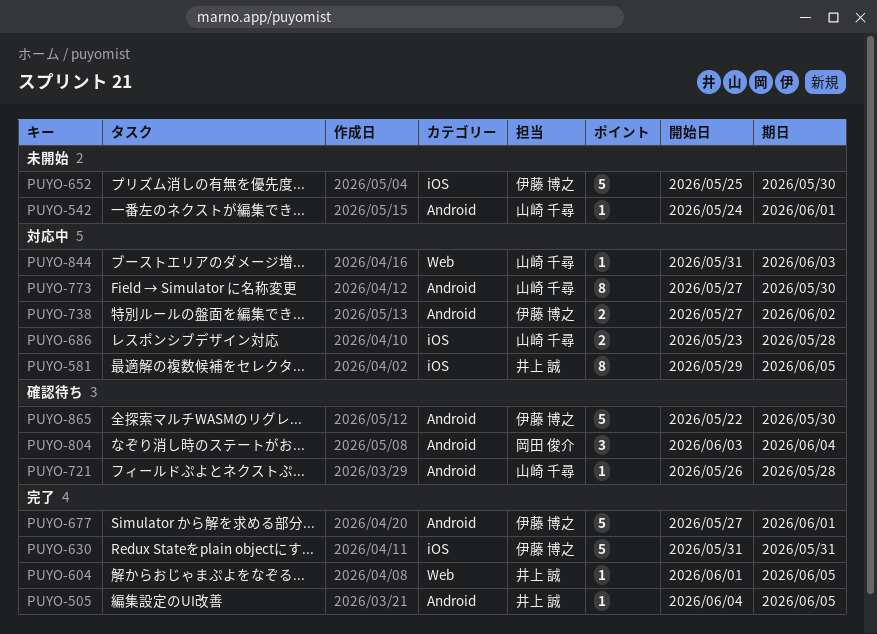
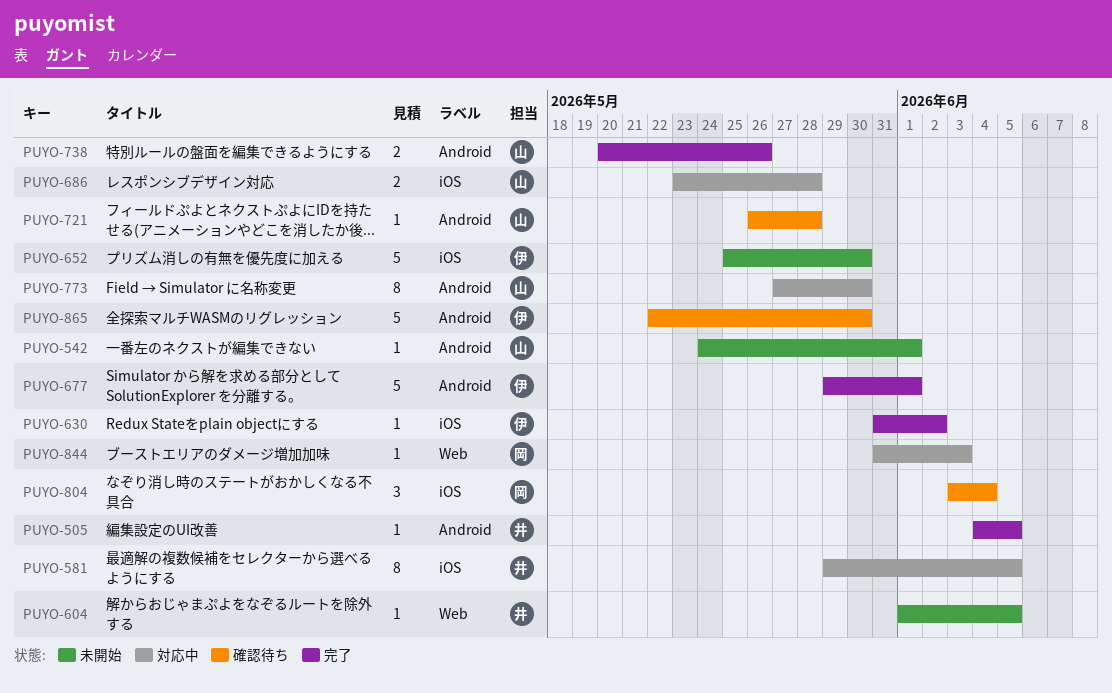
PUYO-604, status: 完了 -> 未開始
PUYO-630, estimate: 5 -> 1
PUYO-630, due: May 31 -> Jun 2
PUYO-677, start: May 27 -> May 29
PUYO-738, status: 対応中 -> 完了
PUYO-738, owner: 伊藤 博之 -> 山崎 千尋
PUYO-738, start: May 27 -> May 20
PUYO-738, due: Jun 2 -> May 26
PUYO-804, label: Android -> iOS
PUYO-844, owner: 山崎 千尋 -> 岡田 俊介

